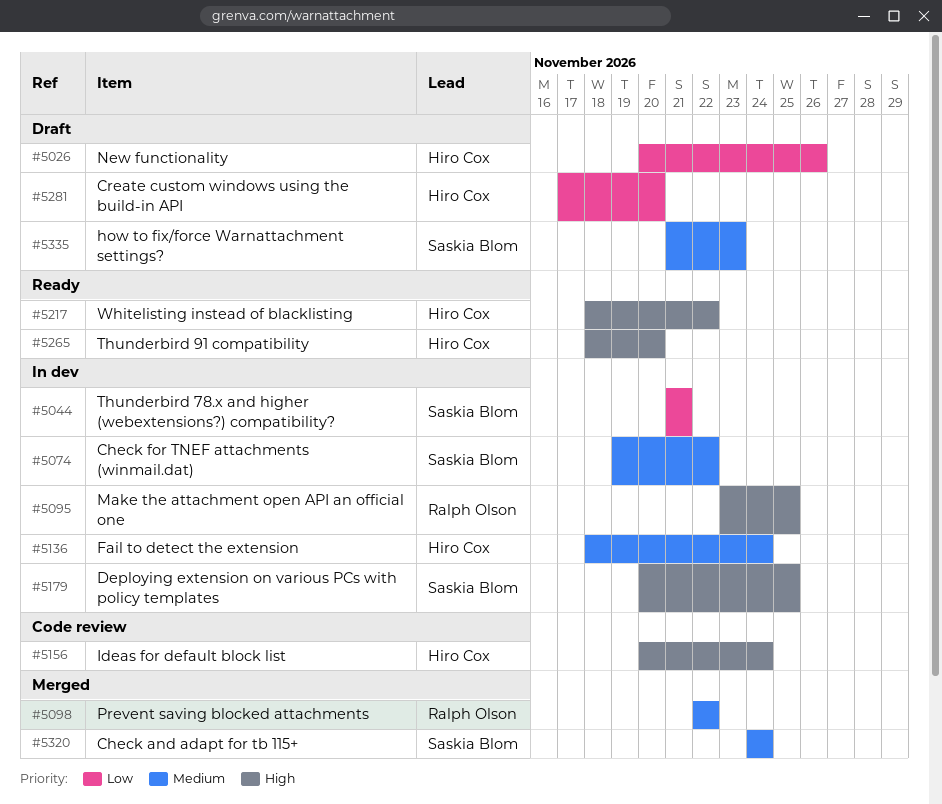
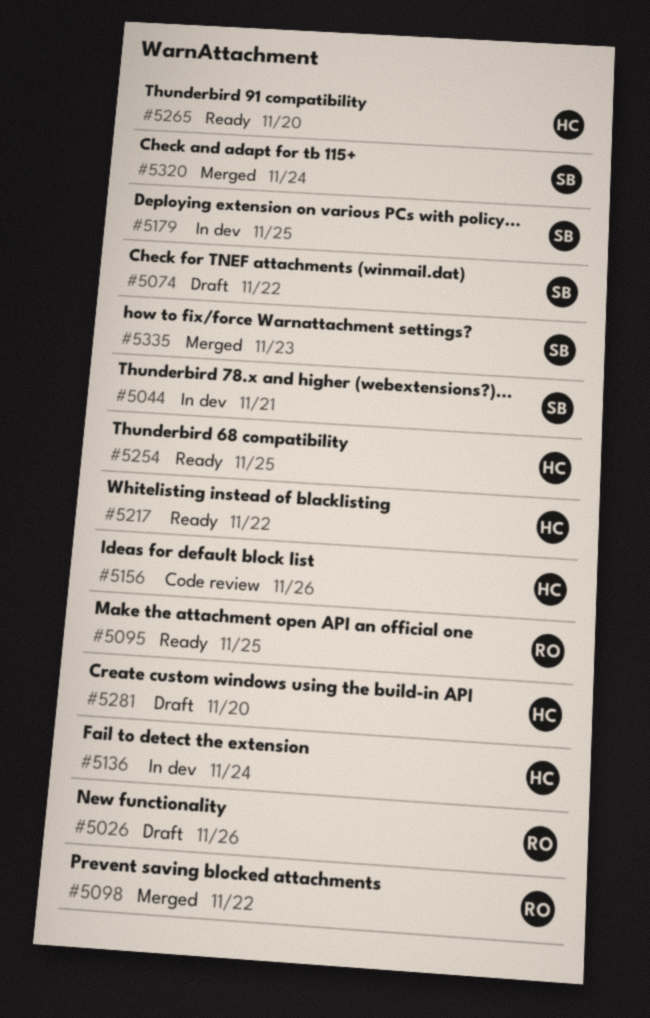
#5026, owner: Hiro Cox -> Ralph Olson
#5074, status: In dev -> Draft
#5095, status: In dev -> Ready
#5156, due: Nov 24 -> Nov 26
#5254: none -> present
#5335, status: Draft -> Merged

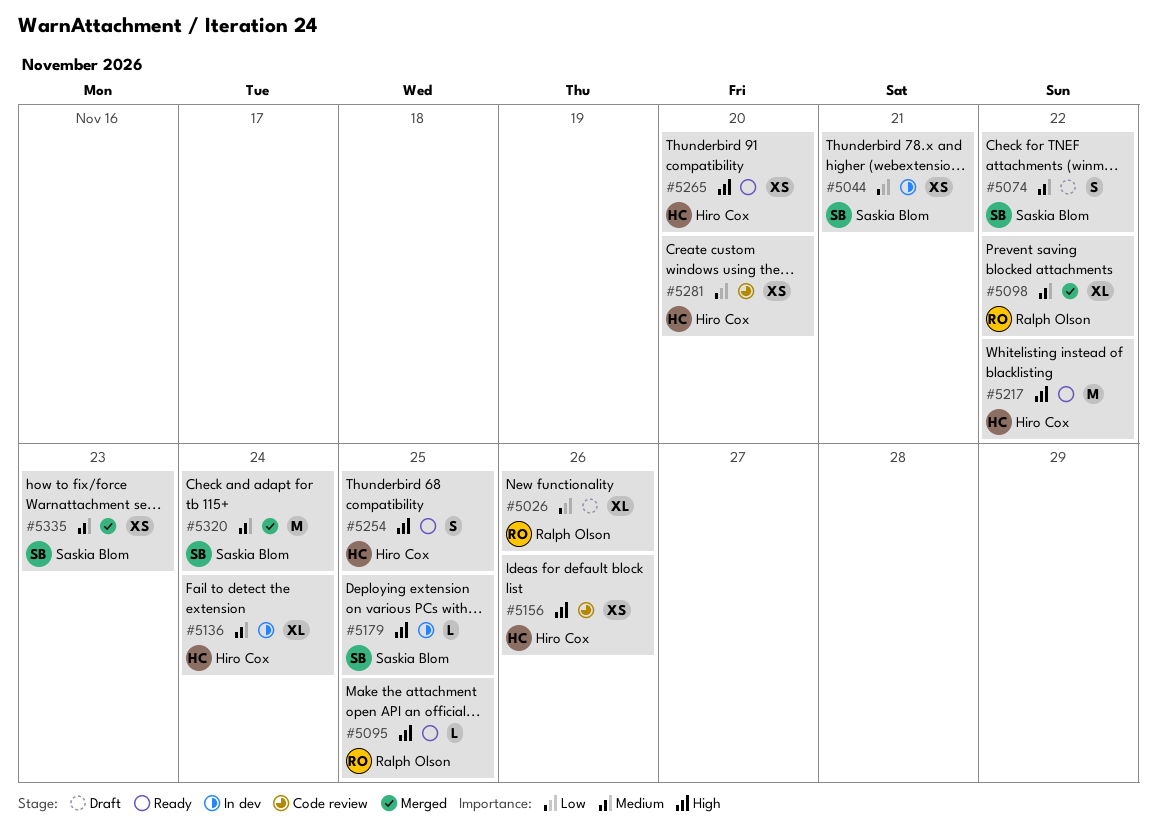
#5281, status: Draft -> Code review

